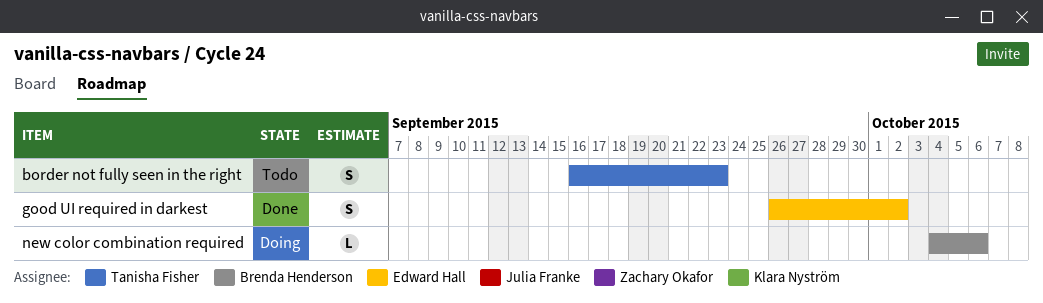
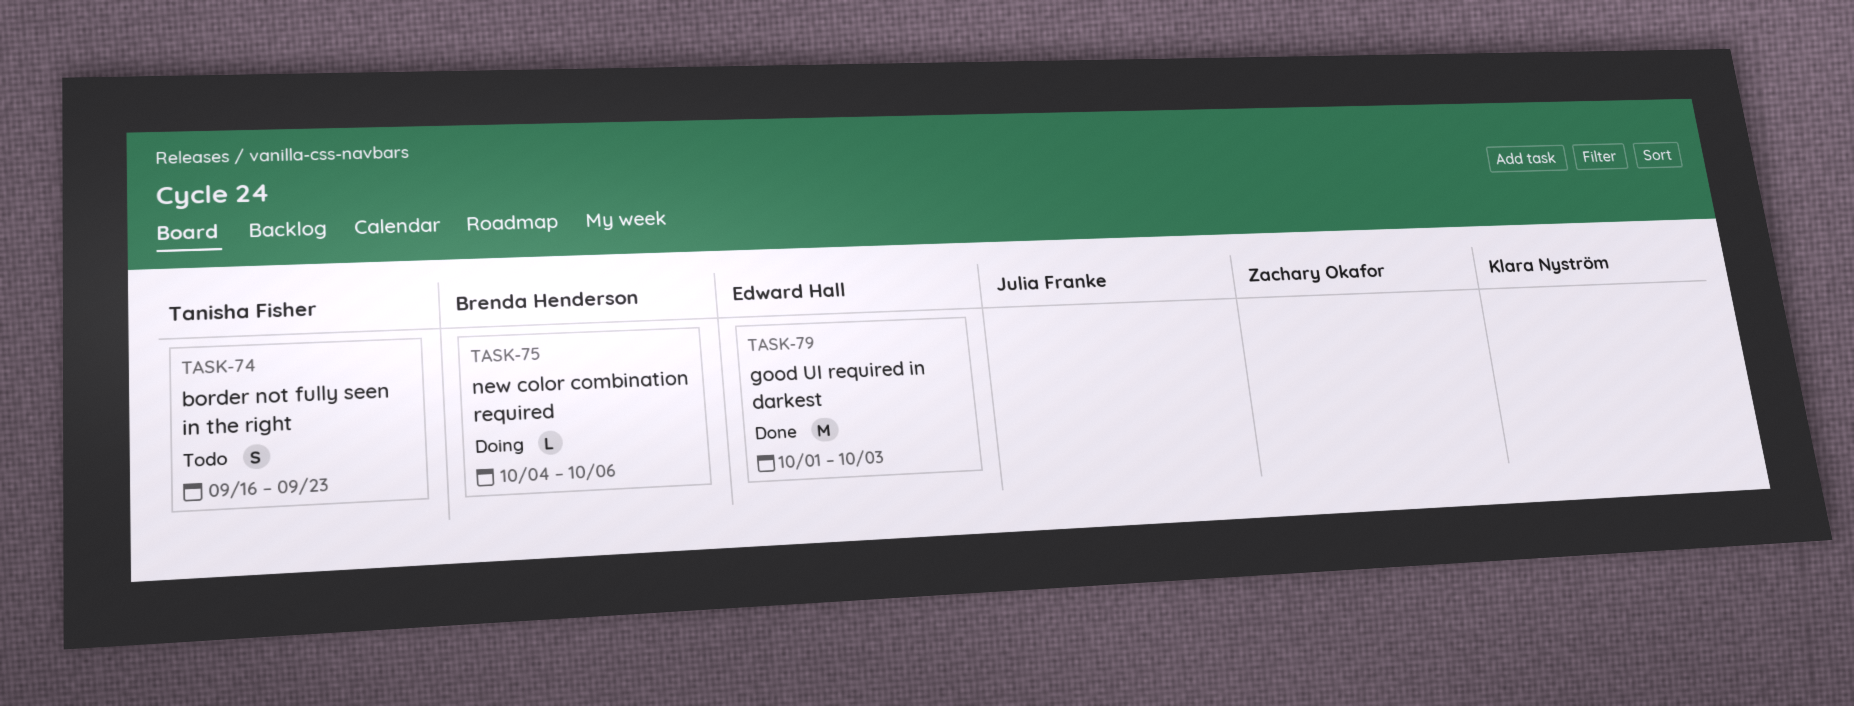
good UI required in darkest, estimate: S -> M
good UI required in darkest, start: Sep 26 -> Oct 1
good UI required in darkest, due: Oct 2 -> Oct 3

